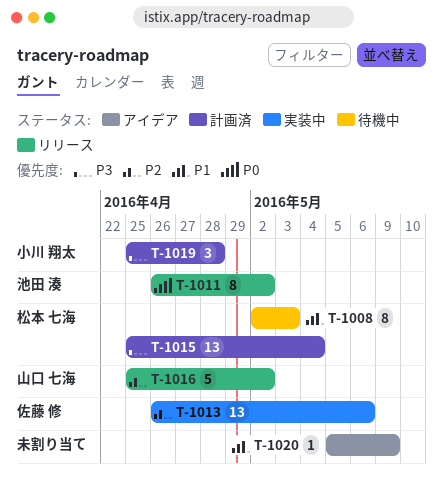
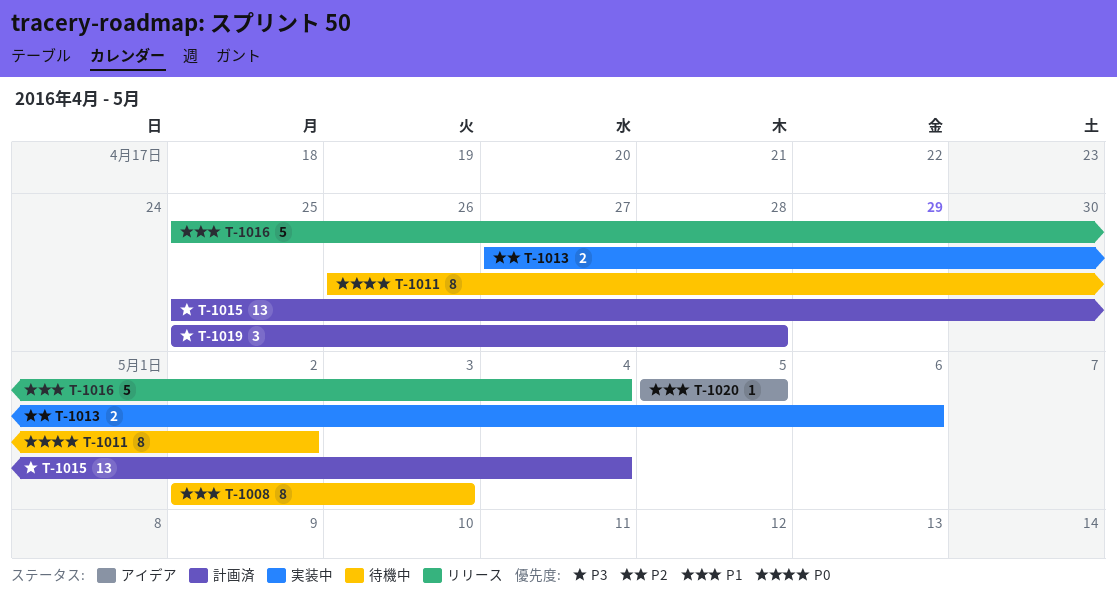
T-1011, status: リリース -> 待機中
T-1013, estimate: 13 -> 2
T-1013, start: Apr 26 -> Apr 27
T-1016, priority: P2 -> P1
T-1016, due: May 2 -> May 4
T-1020, due: May 9 -> May 5

